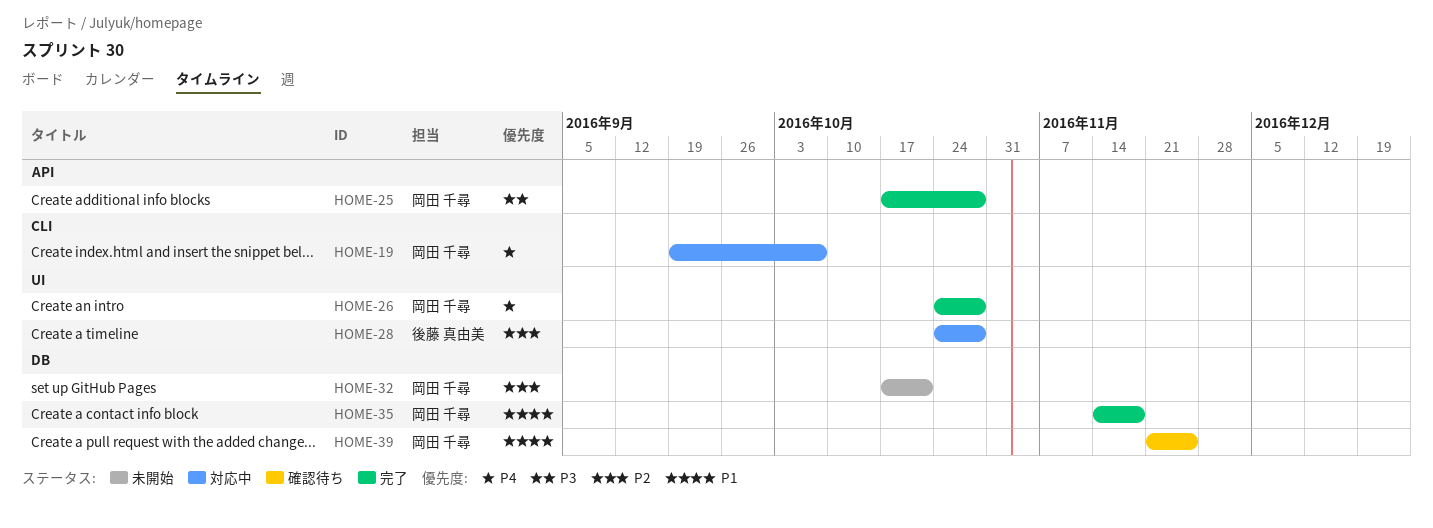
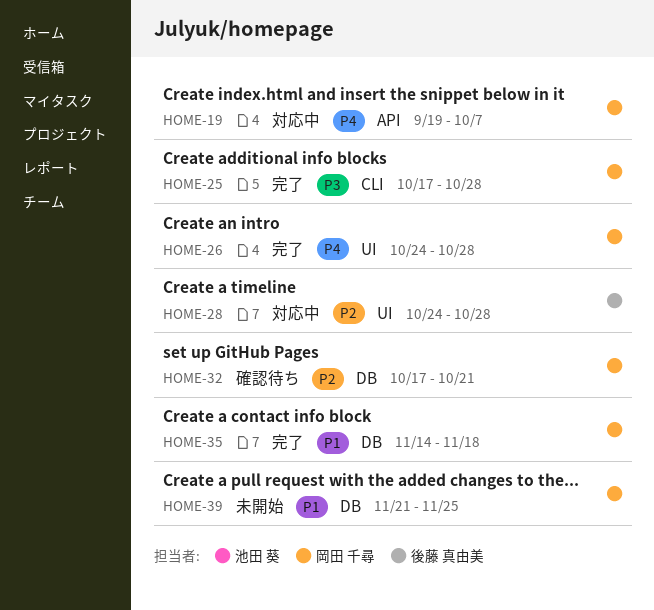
HOME-19, label: CLI -> API
HOME-25, label: API -> CLI
HOME-32, status: 未開始 -> 確認待ち
HOME-39, status: 確認待ち -> 未開始

